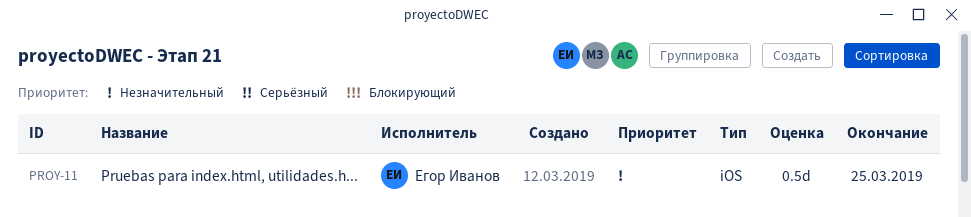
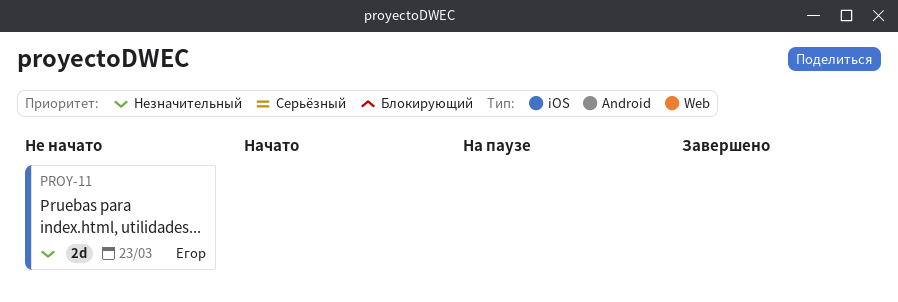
PROY-11, estimate: 0.5d -> 2d
PROY-11, due: Mar 25 -> Mar 23

